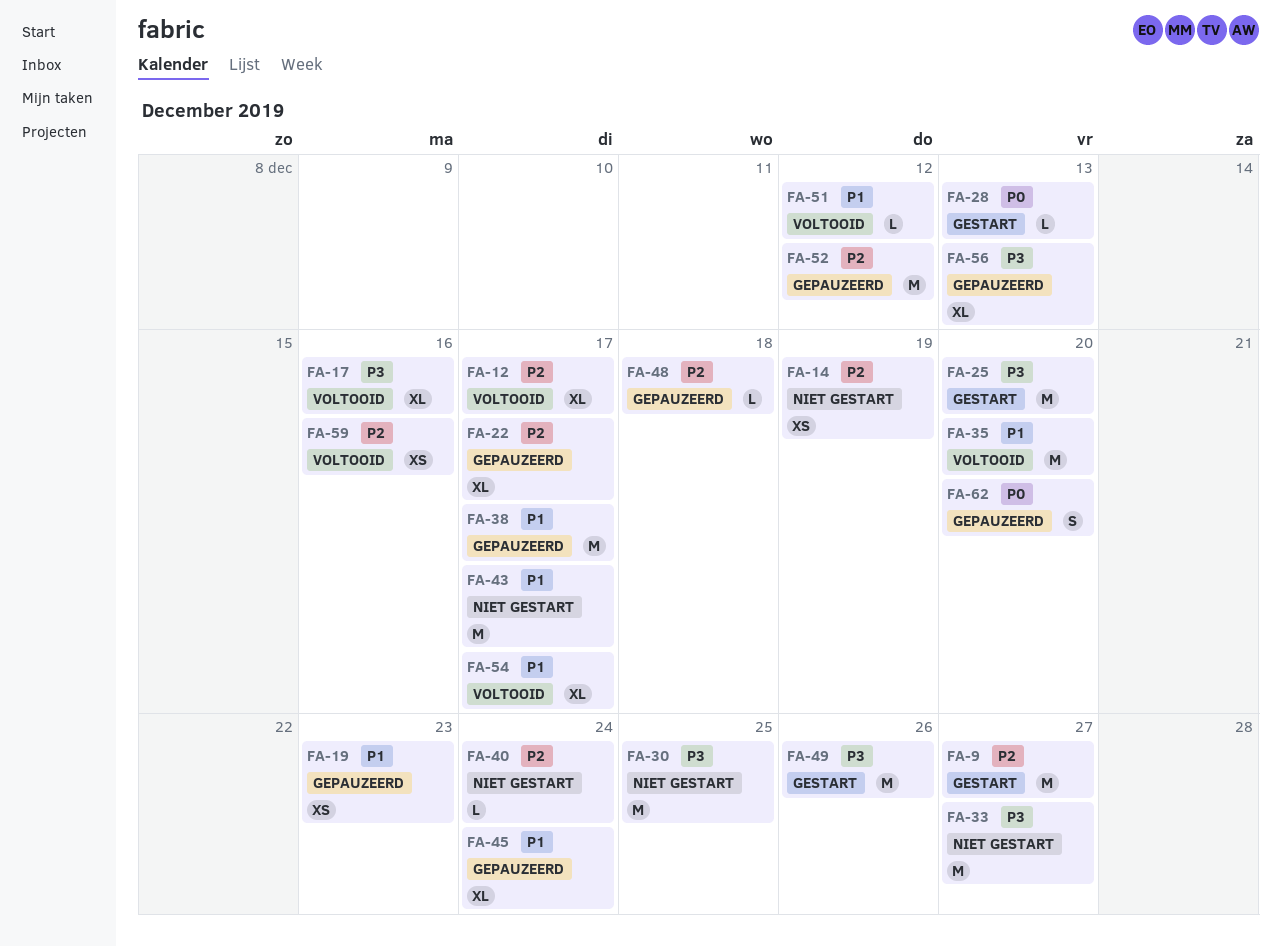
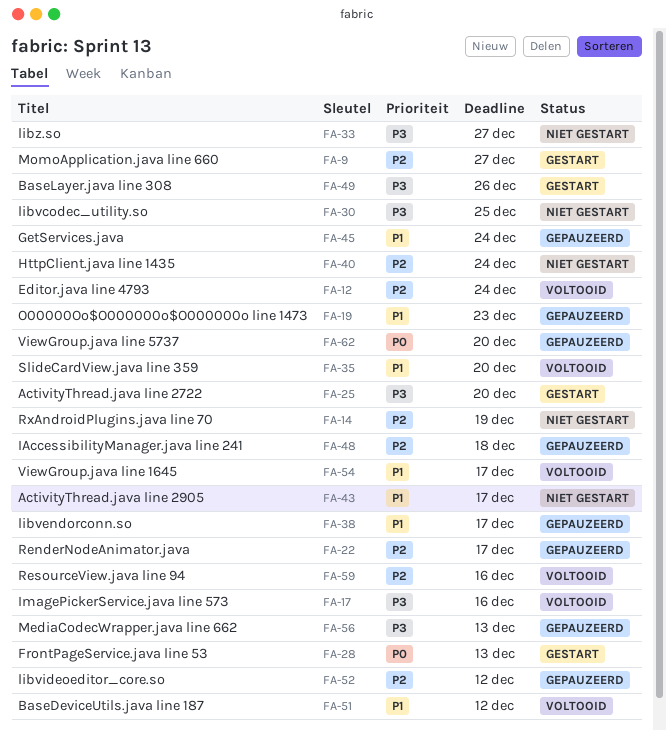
FA-12, due: Dec 17 -> Dec 24

